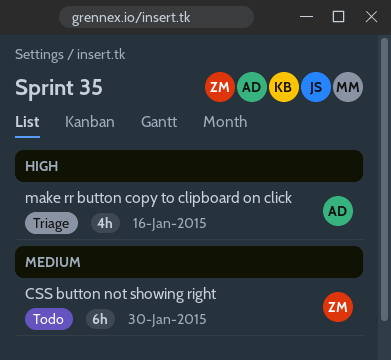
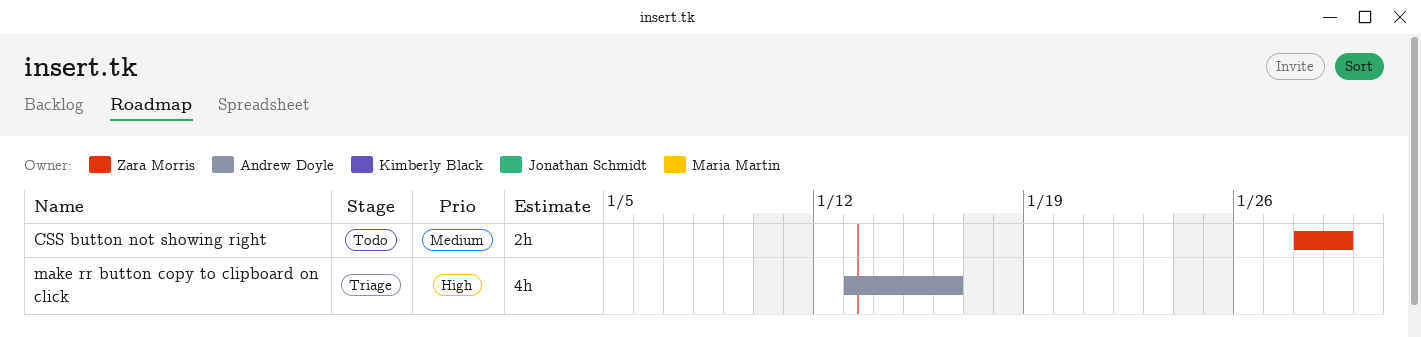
CSS button not showing right, estimate: 6h -> 2h
CSS button not showing right, due: Jan 30 -> Jan 29

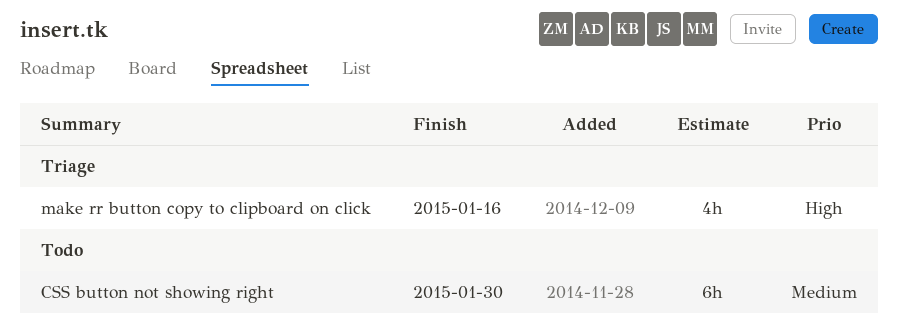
CSS button not showing right, estimate: 2h -> 6h
CSS button not showing right, due: Jan 29 -> Jan 30

